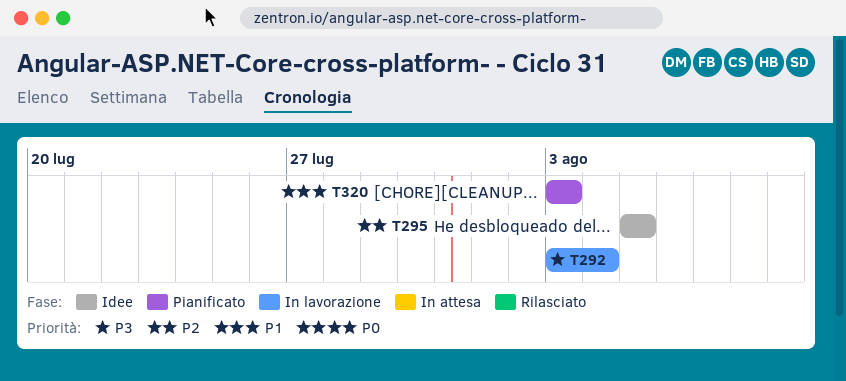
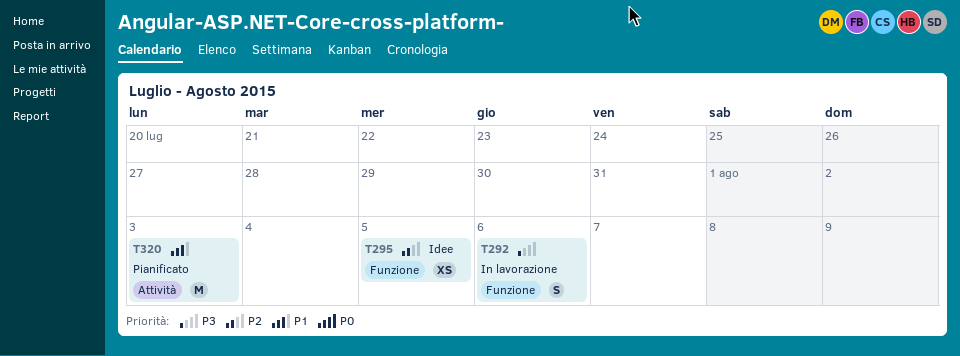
T292, due: Aug 4 -> Aug 6

